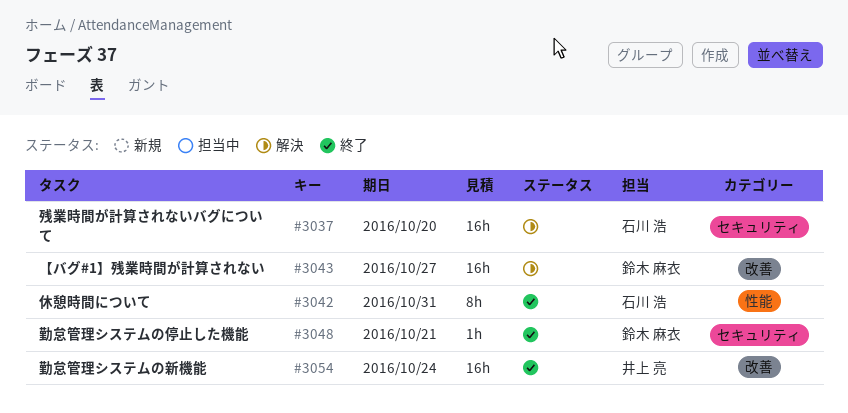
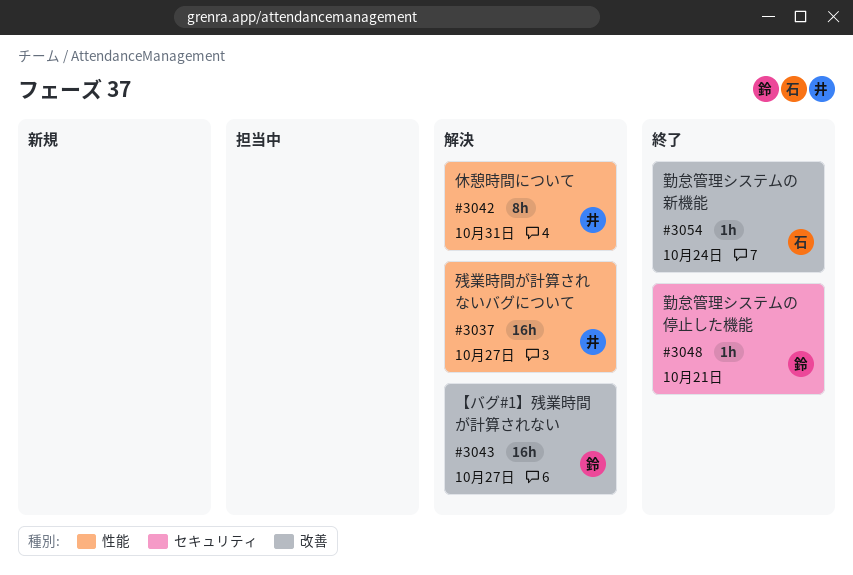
#3037, owner: 石川 浩 -> 井上 亮
#3037, label: セキュリティ -> 性能
#3037, due: Oct 20 -> Oct 27
#3042, status: 終了 -> 解決
#3042, owner: 石川 浩 -> 井上 亮
#3054, owner: 井上 亮 -> 石川 浩
#3054, estimate: 16h -> 1h

